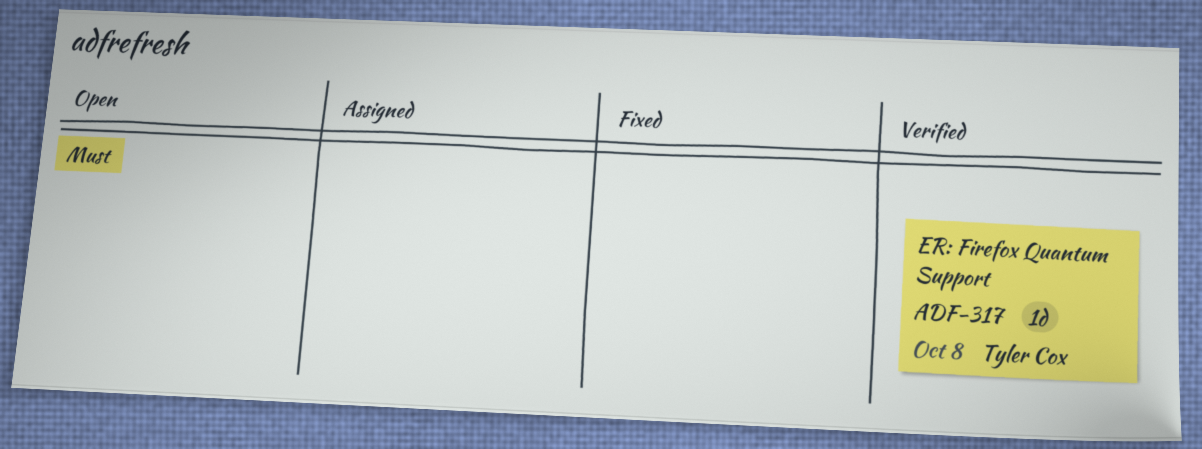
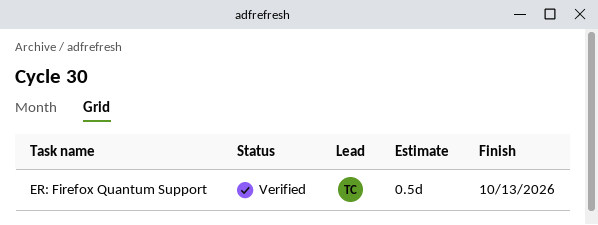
ER: Firefox Quantum Support, estimate: 1d -> 0.5d
ER: Firefox Quantum Support, due: Oct 8 -> Oct 13

